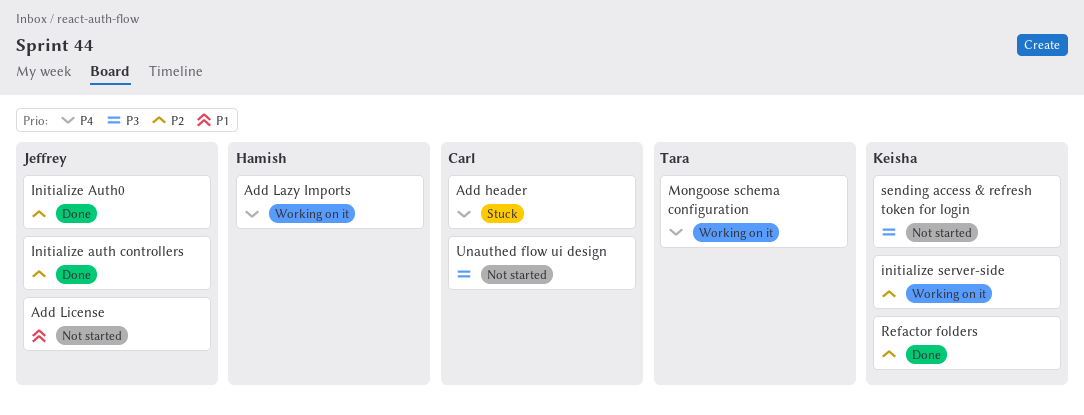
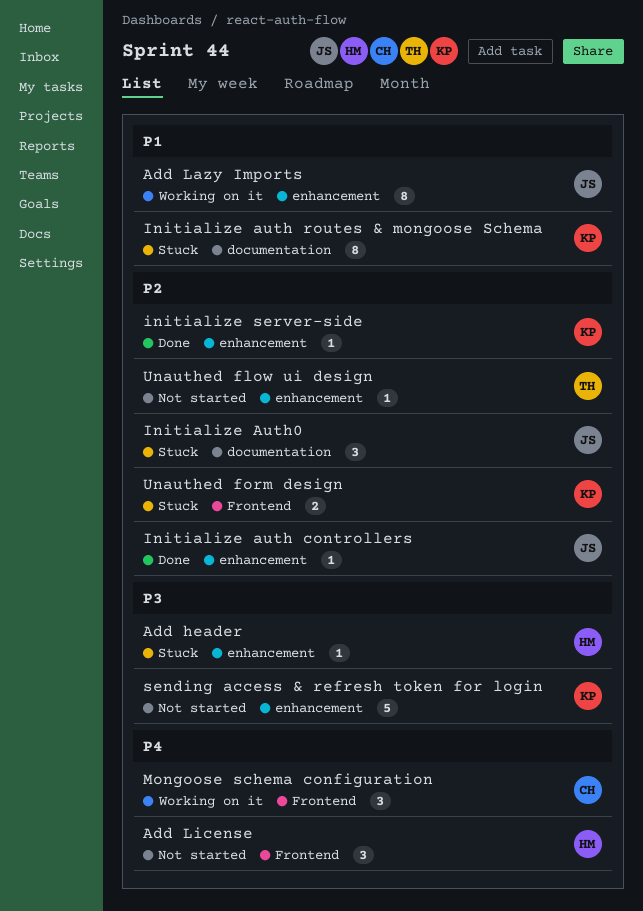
Add header, owner: Carl -> Hamish
Add header, priority: P4 -> P3
Add Lazy Imports, owner: Hamish -> Jeffrey
Add Lazy Imports, priority: P4 -> P1
Add License, owner: Jeffrey -> Hamish
Add License, priority: P1 -> P4
Initialize auth routes & mongoose Schema: none -> present
Initialize Auth0, status: Done -> Stuck
initialize server-side, status: Working on it -> Done
Mongoose schema configuration, owner: Tara -> Carl
Refactor folders: present -> none
Unauthed flow ui design, owner: Carl -> Tara
Unauthed flow ui design, priority: P3 -> P2
Unauthed form design: none -> present

